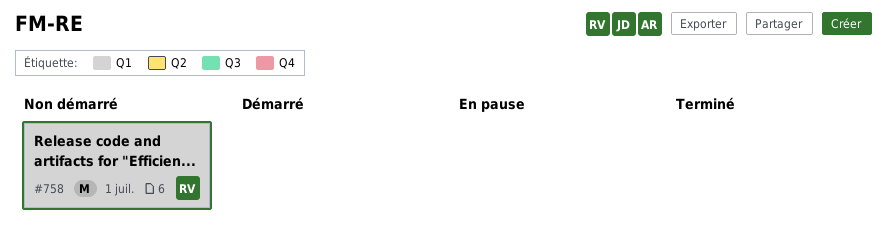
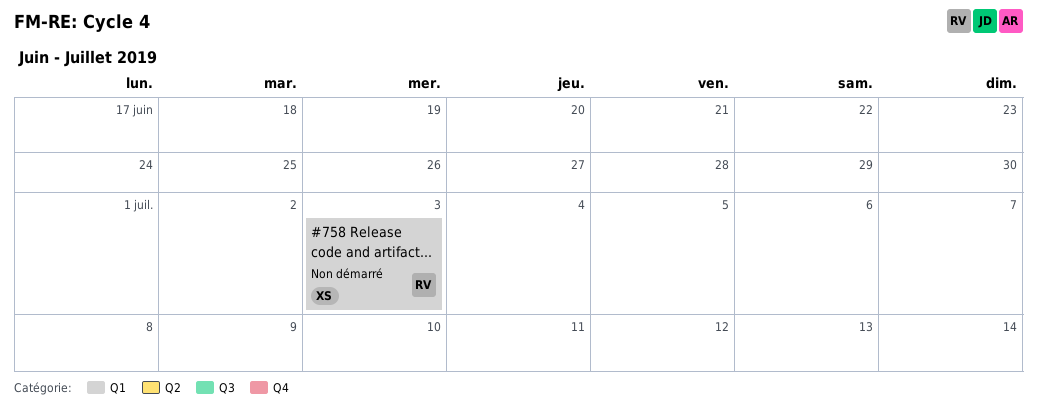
#758, estimate: M -> XS
#758, due: Jul 1 -> Jul 3

